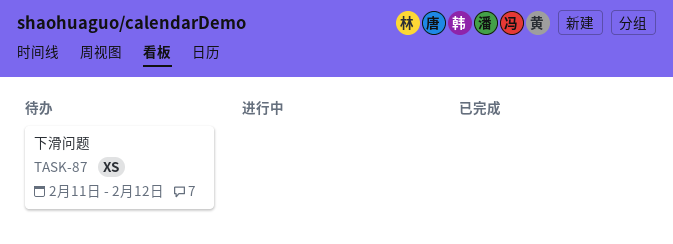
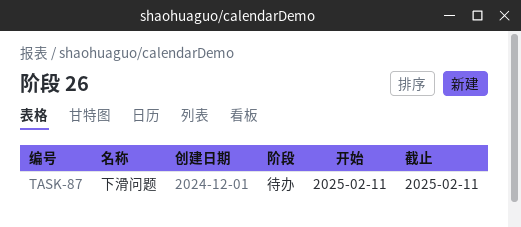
TASK-87, due: Feb 12 -> Feb 11

